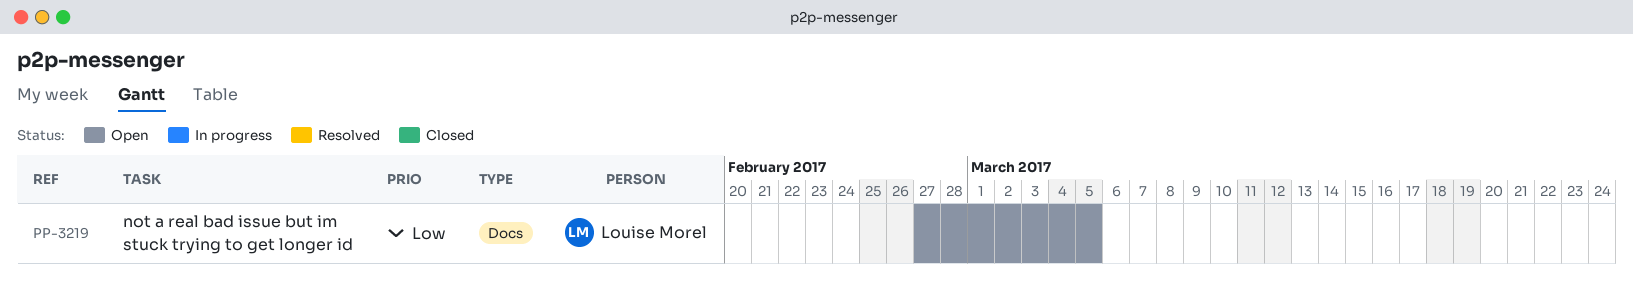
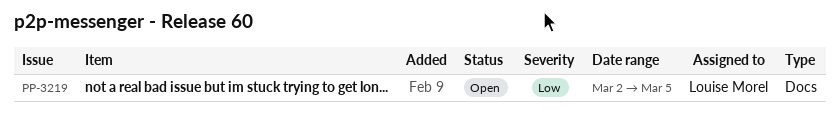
PP-3219, start: Feb 27 -> Mar 2

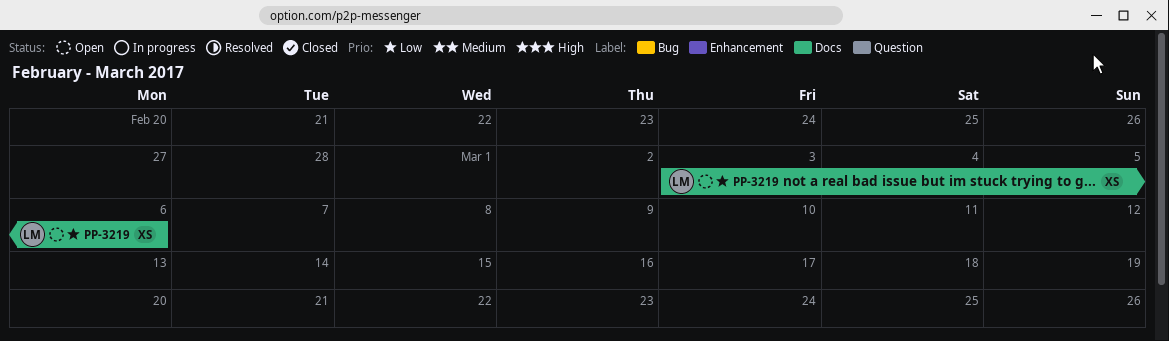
PP-3219, start: Mar 2 -> Mar 3
PP-3219, due: Mar 5 -> Mar 6

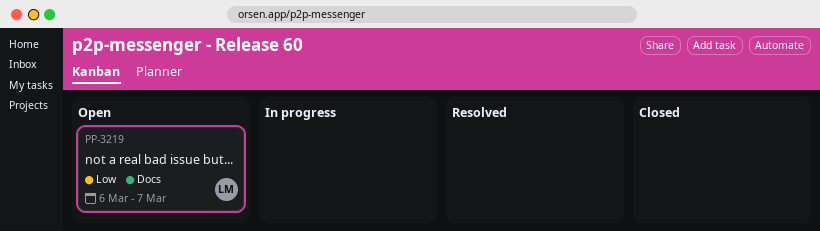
PP-3219, start: Mar 3 -> Mar 6
PP-3219, due: Mar 6 -> Mar 7

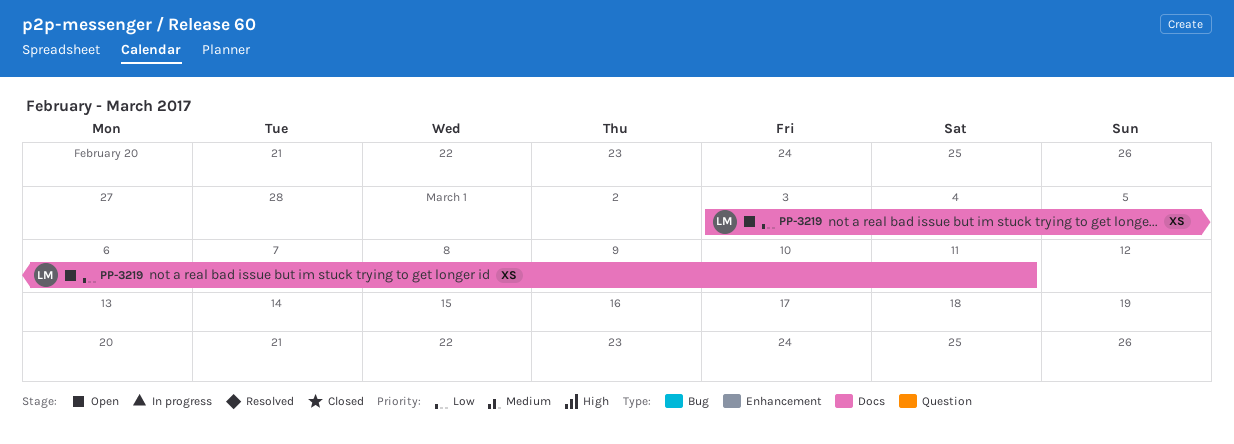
PP-3219, start: Mar 6 -> Mar 3
PP-3219, due: Mar 7 -> Mar 11

